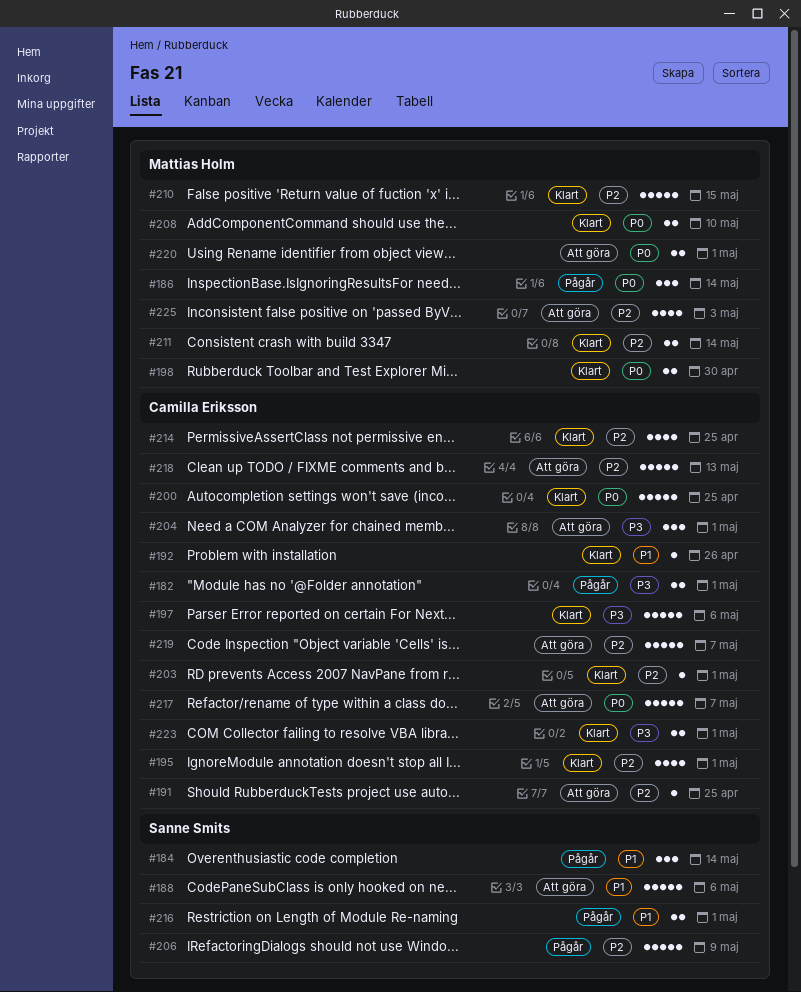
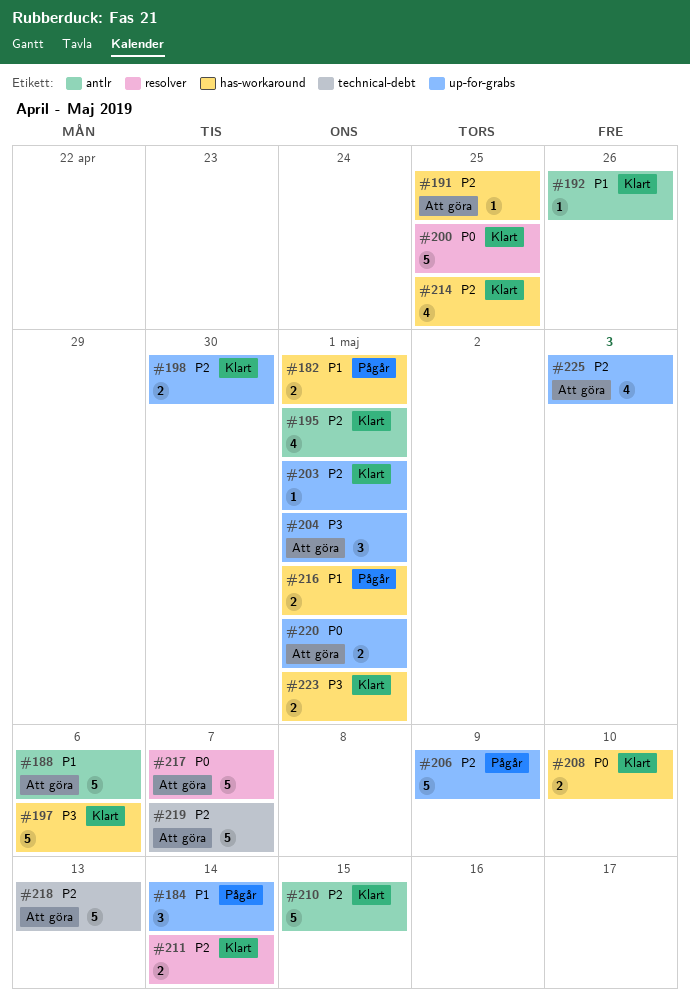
#182, priority: P3 -> P1
#186: present -> none
#198, priority: P0 -> P2

